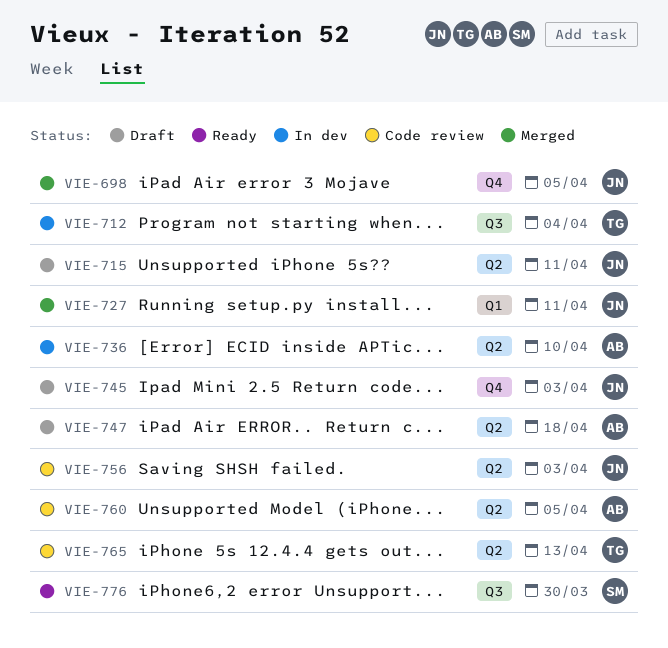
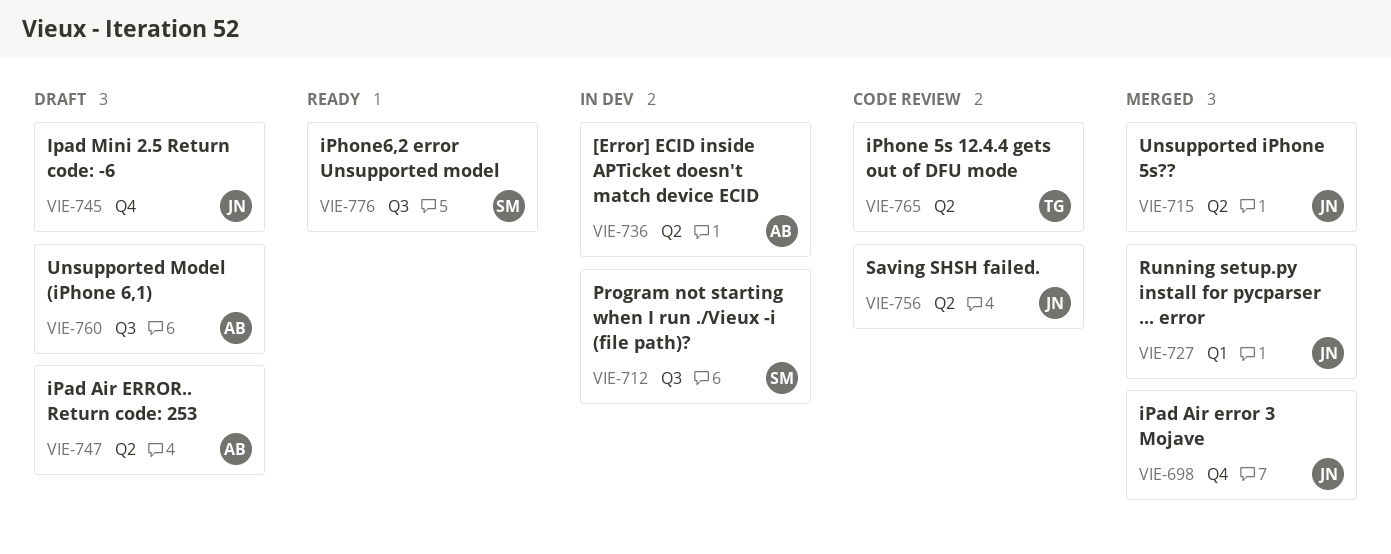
VIE-712, owner: TG -> SM
VIE-715, status: Draft -> Merged
VIE-760, status: Code review -> Draft
VIE-760, label: Q2 -> Q3

